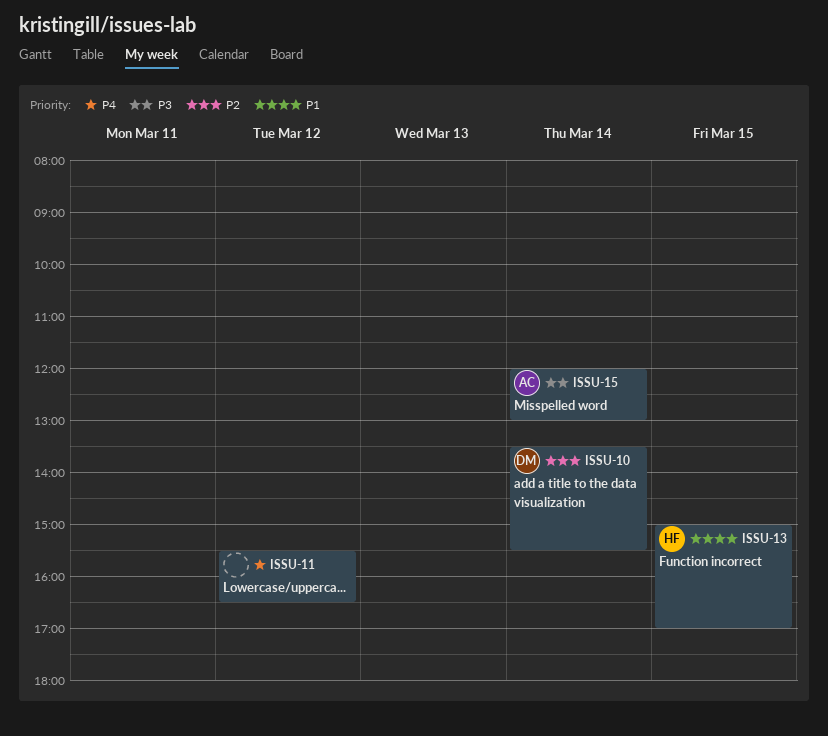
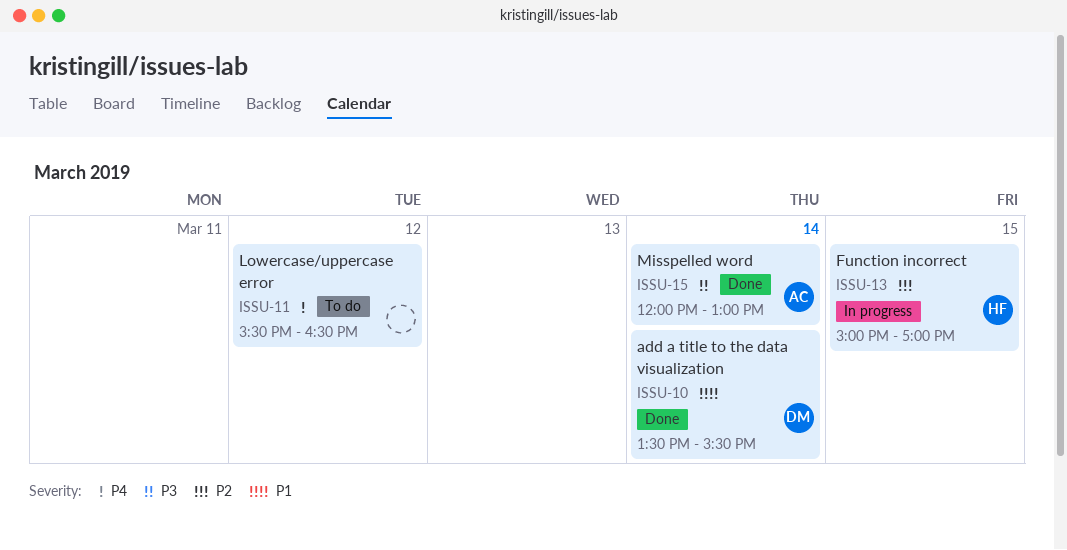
ISSU-10, priority: P2 -> P1
ISSU-13, priority: P1 -> P2

